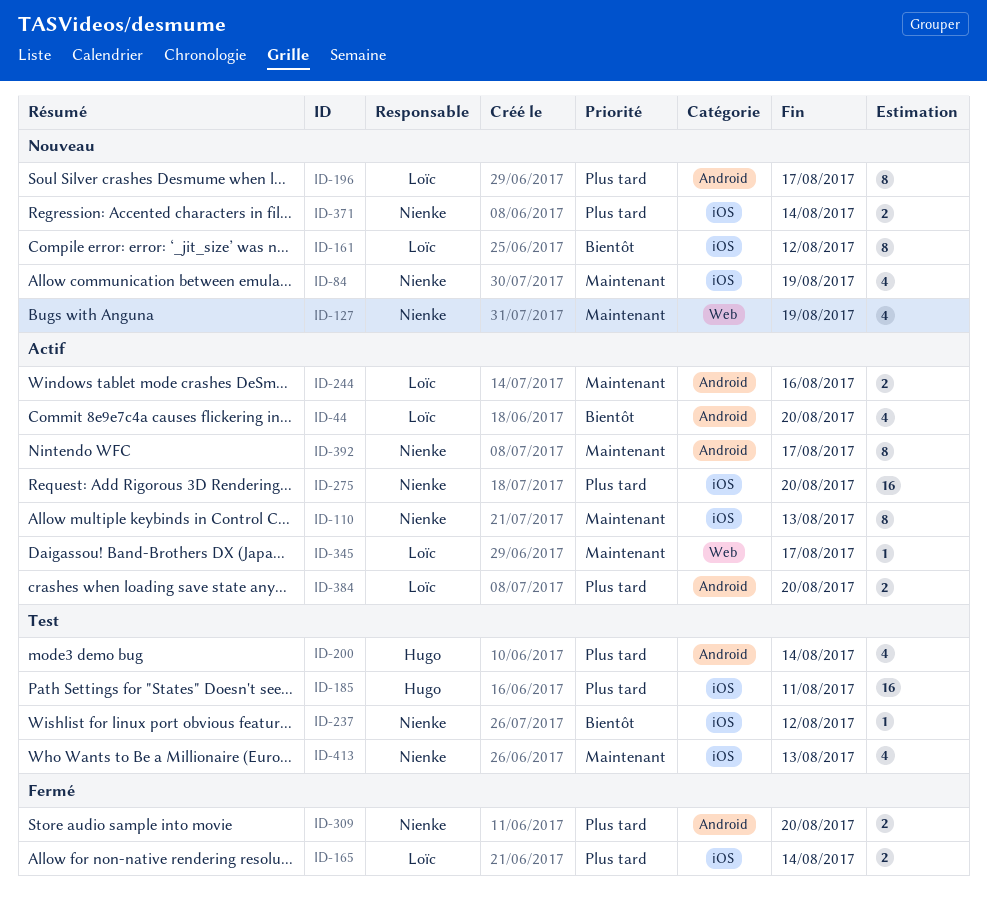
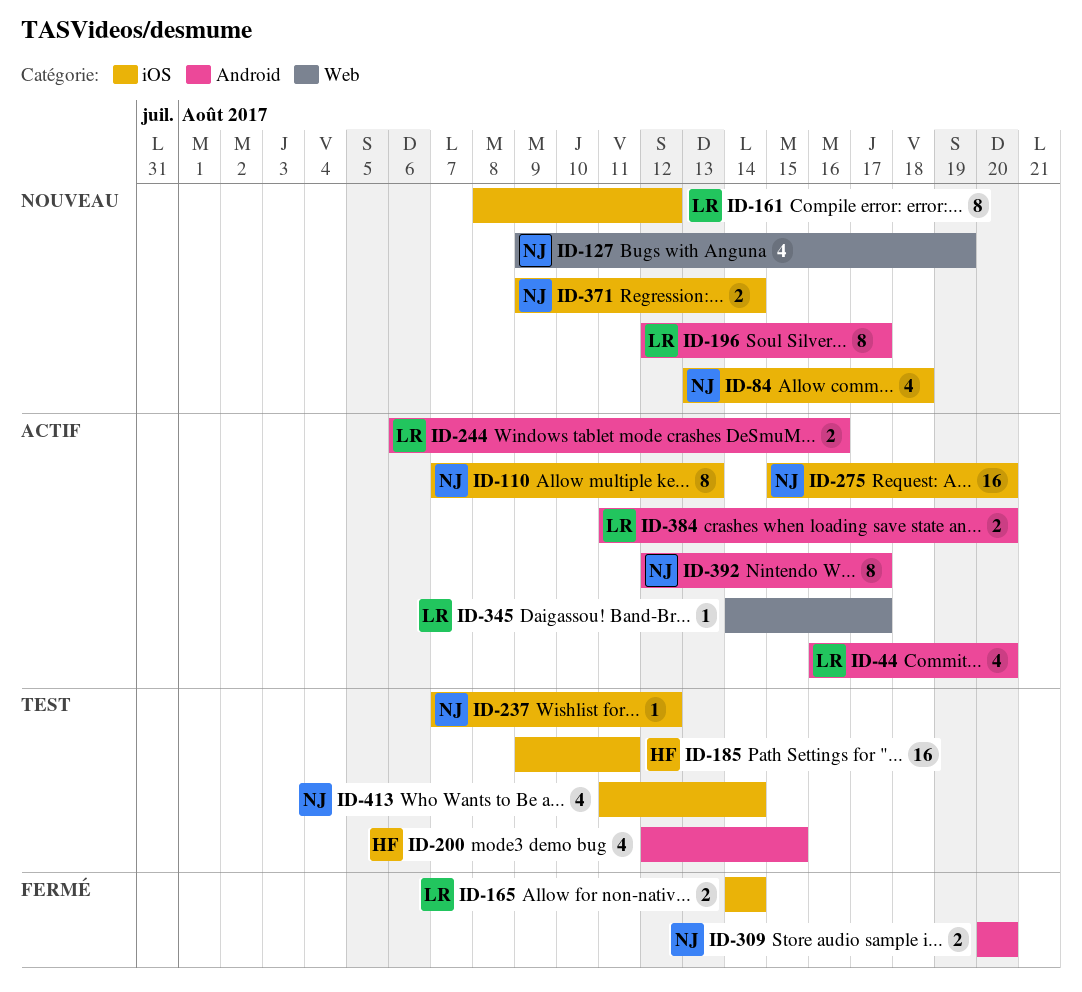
ID-84, due: Aug 19 -> Aug 18
ID-200, due: Aug 14 -> Aug 15
ID-413, due: Aug 13 -> Aug 14

